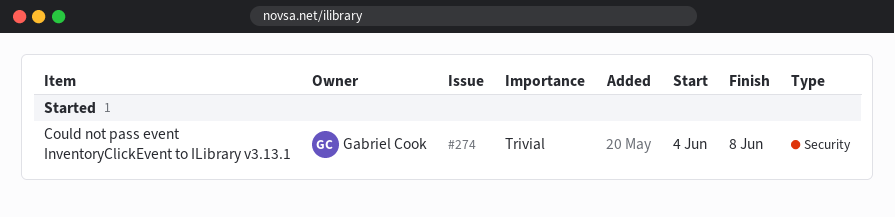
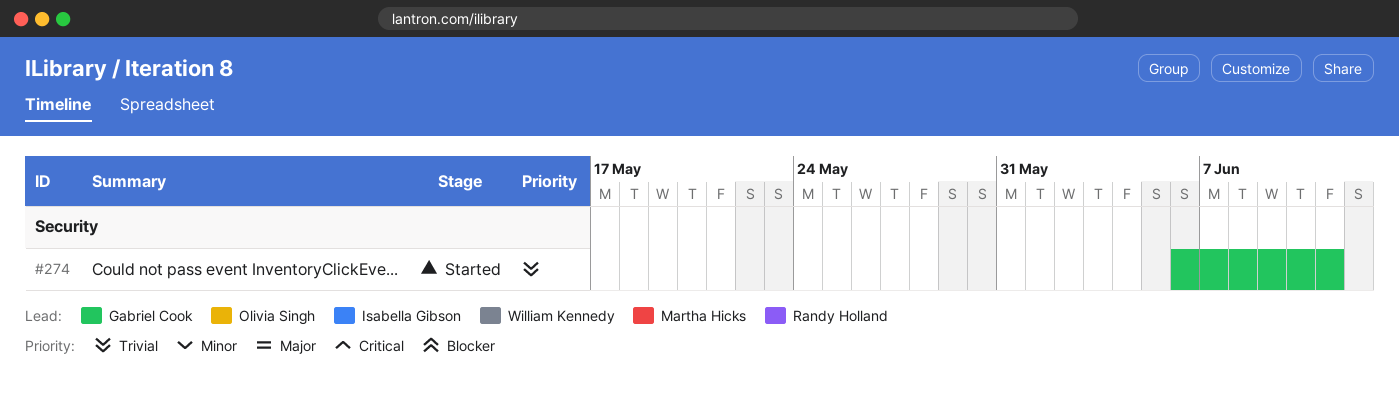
#274, start: Jun 4 -> Jun 6
#274, due: Jun 8 -> Jun 11

